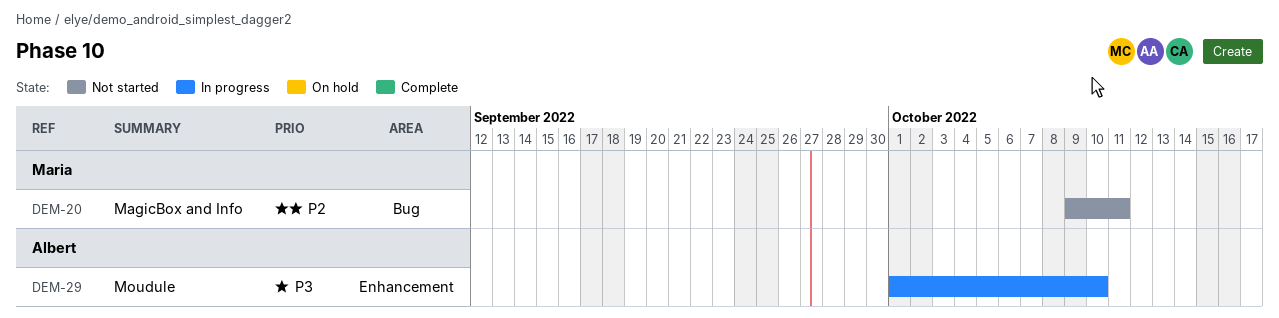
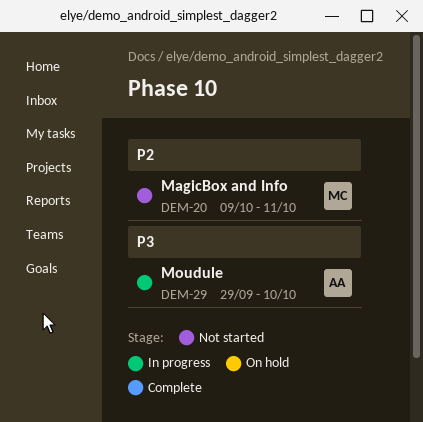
DEM-29, start: Oct 1 -> Sep 29

